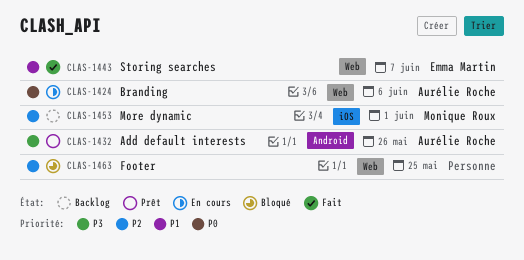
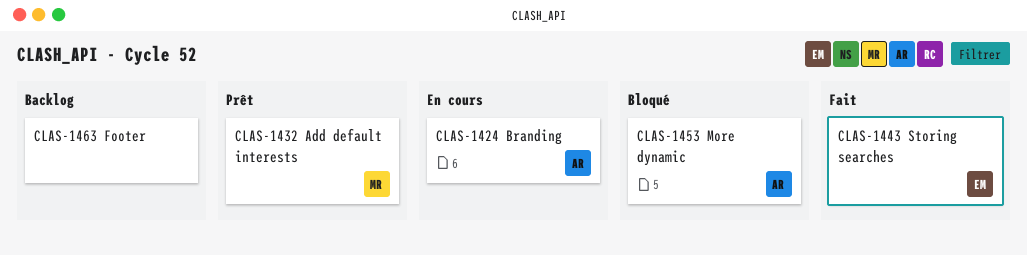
CLAS-1432, owner: Aurélie Roche -> Monique Roux
CLAS-1453, status: Backlog -> Bloqué
CLAS-1453, owner: Monique Roux -> Aurélie Roche
CLAS-1463, status: Bloqué -> Backlog

